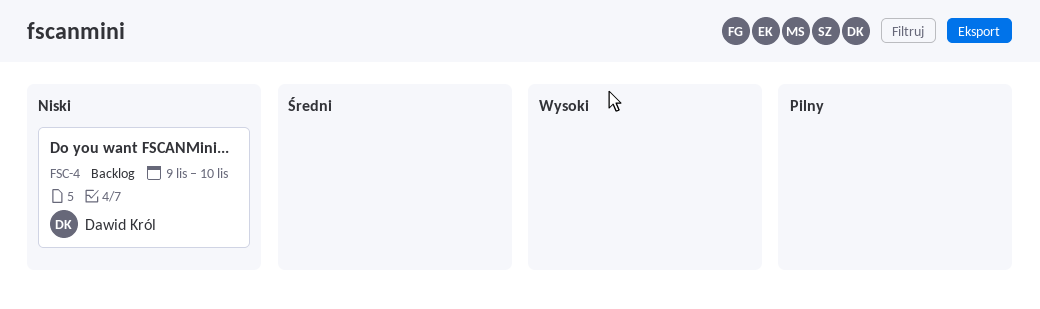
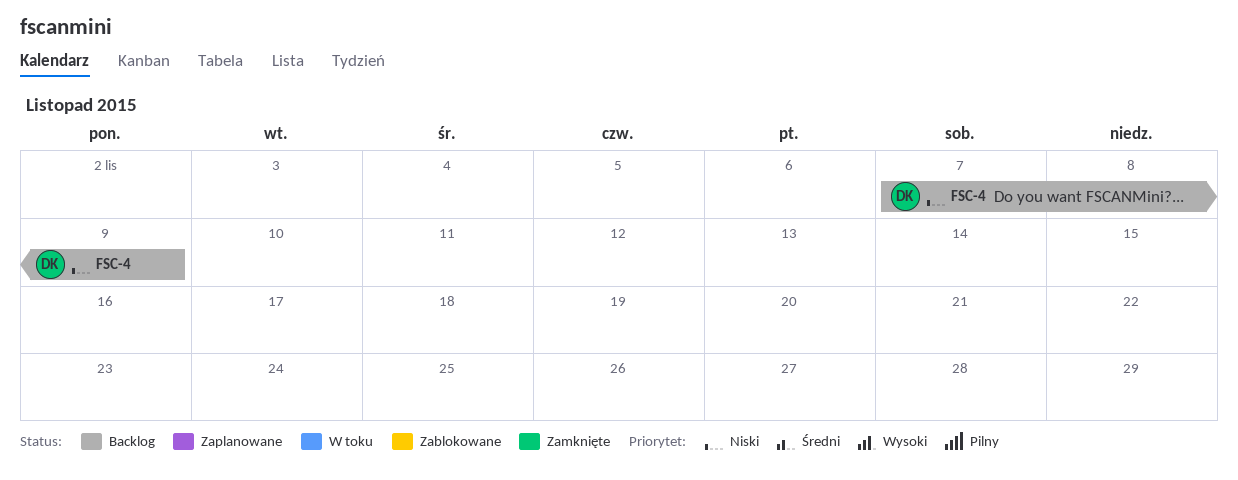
FSC-4, start: Nov 9 -> Nov 7
FSC-4, due: Nov 10 -> Nov 9

